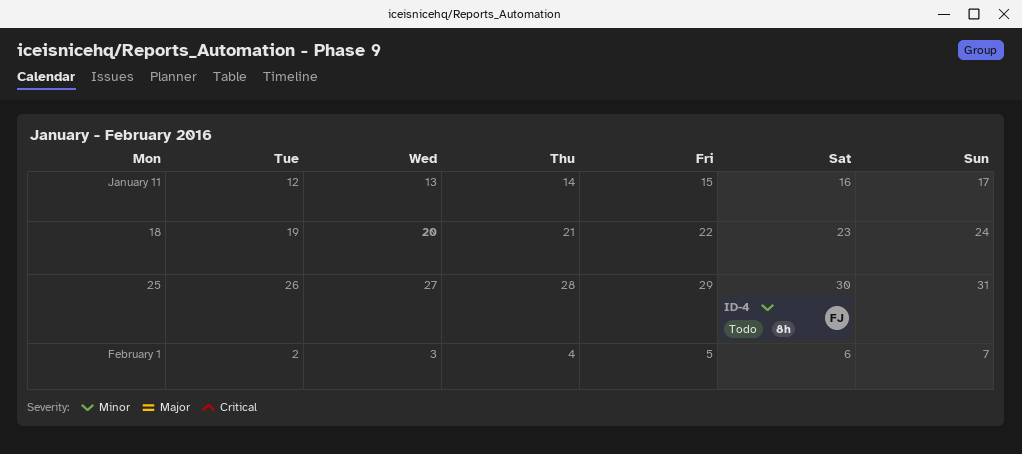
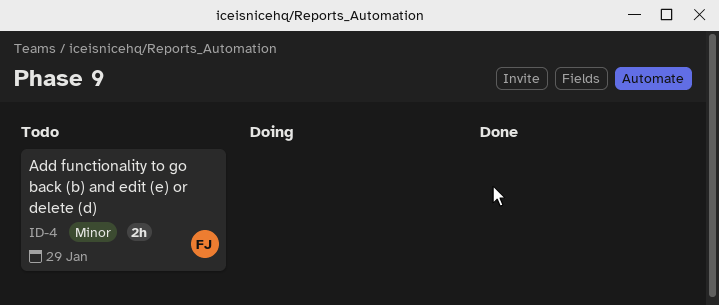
ID-4, estimate: 8h -> 2h
ID-4, due: Jan 30 -> Jan 29

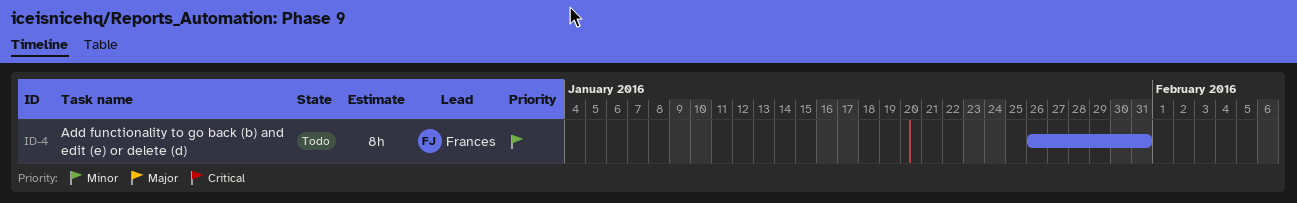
ID-4, estimate: 2h -> 8h
ID-4, due: Jan 29 -> Jan 31

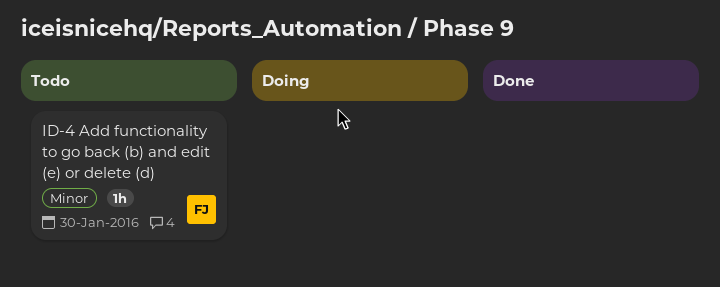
ID-4, estimate: 8h -> 1h
ID-4, due: Jan 31 -> Jan 30

